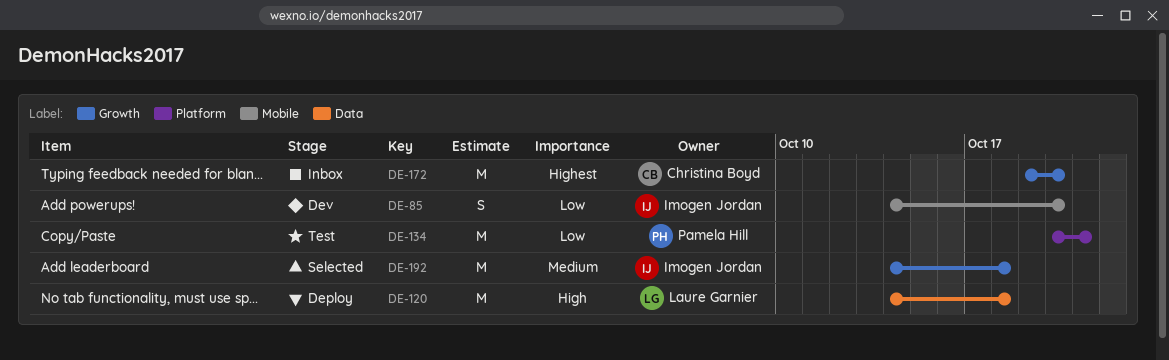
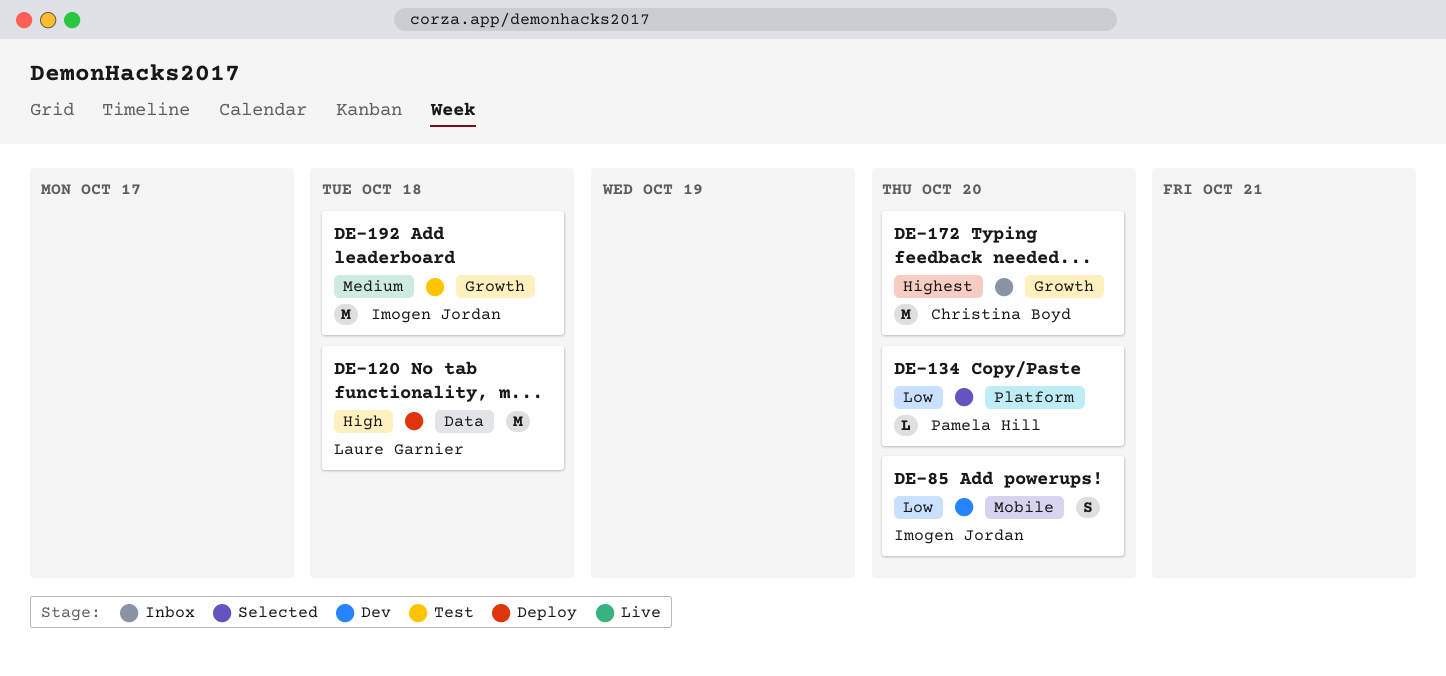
DE-134, status: Test -> Selected
DE-134, estimate: M -> L
DE-134, due: Oct 21 -> Oct 20
DE-192, status: Selected -> Test

